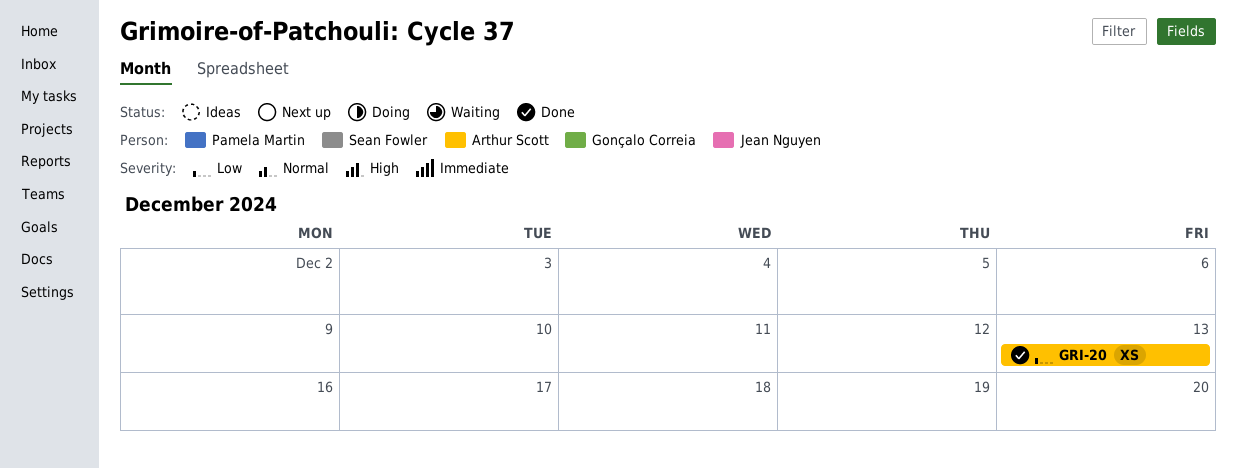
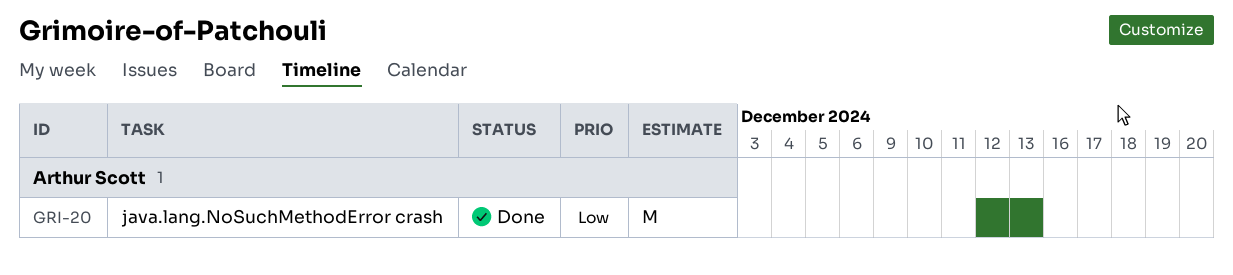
GRI-20, estimate: XS -> M
GRI-20, start: Dec 13 -> Dec 12

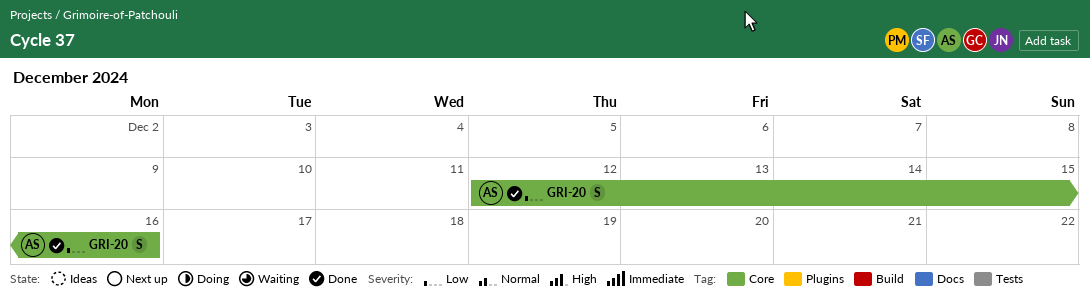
GRI-20, estimate: M -> S
GRI-20, due: Dec 13 -> Dec 16

